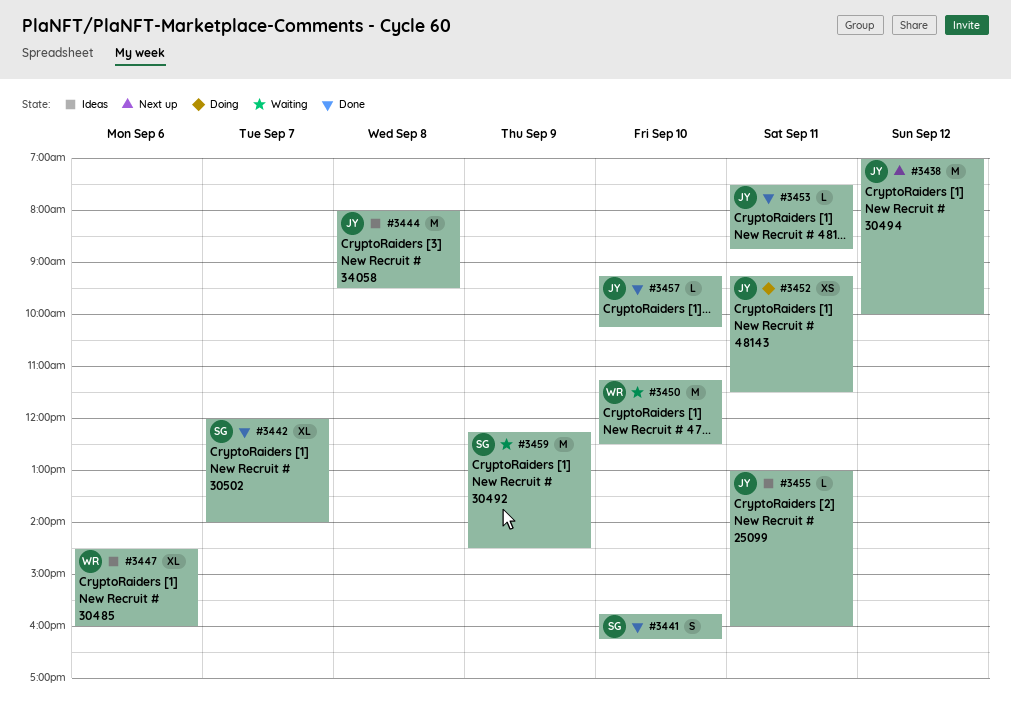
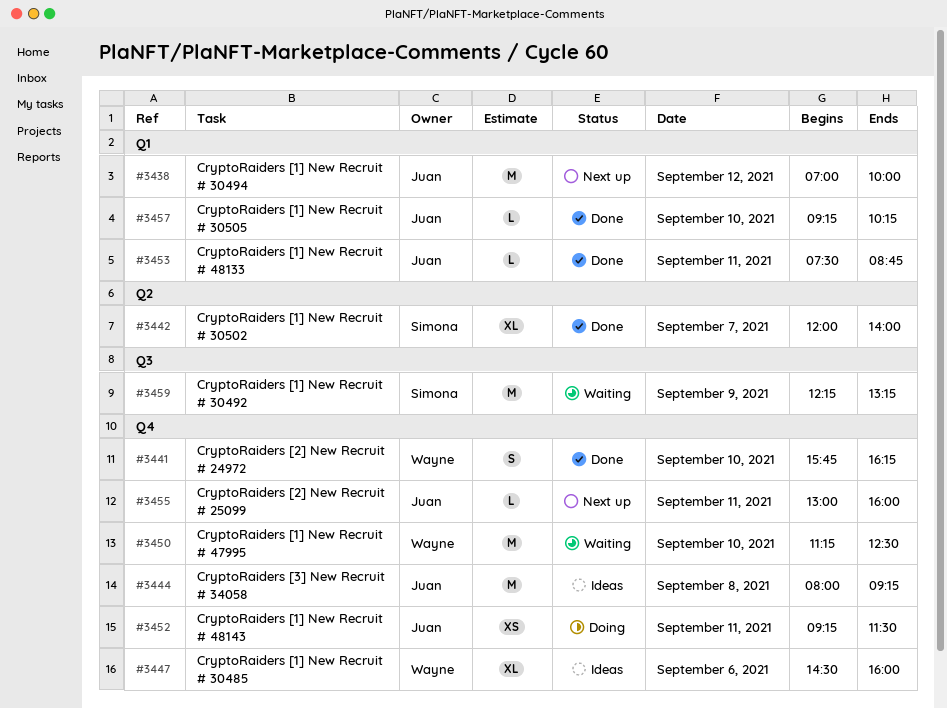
#3441, owner: Simona -> Wayne
#3444, ends: 09:30 -> 09:15
#3455, status: Ideas -> Next up
#3459, ends: 14:30 -> 13:15

